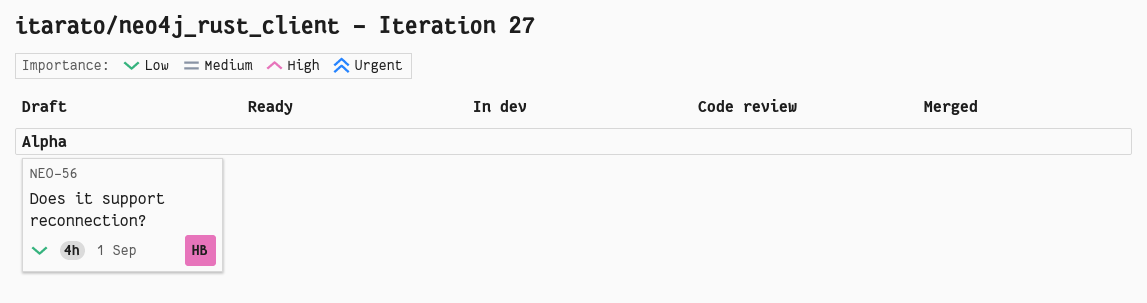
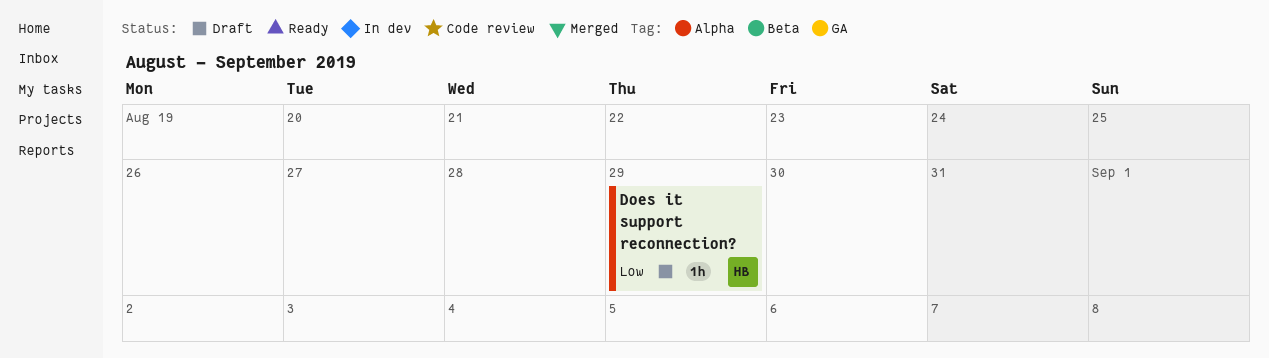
Does it support reconnection?, estimate: 4h -> 1h
Does it support reconnection?, due: Sep 1 -> Aug 29

